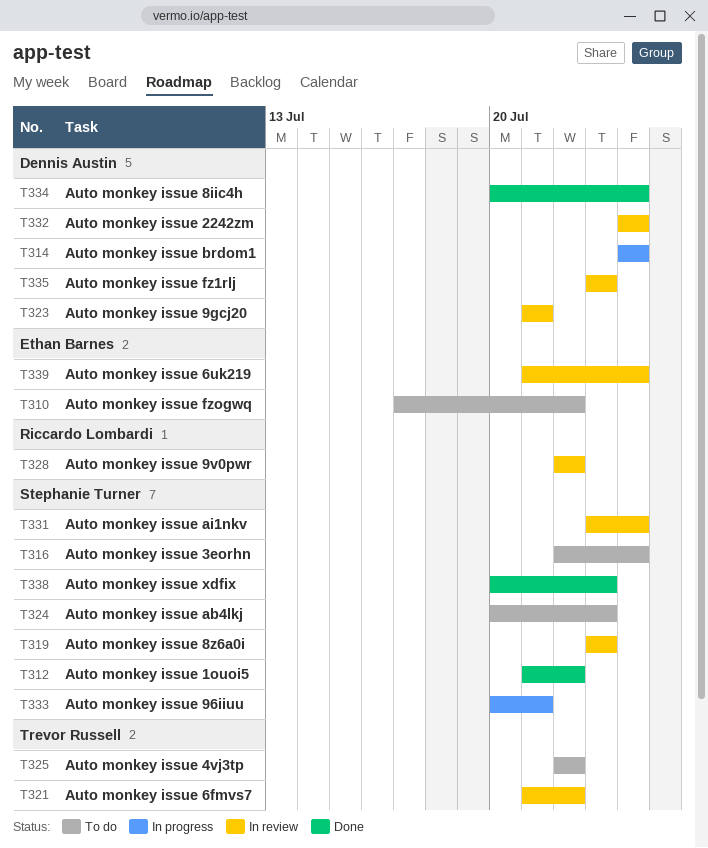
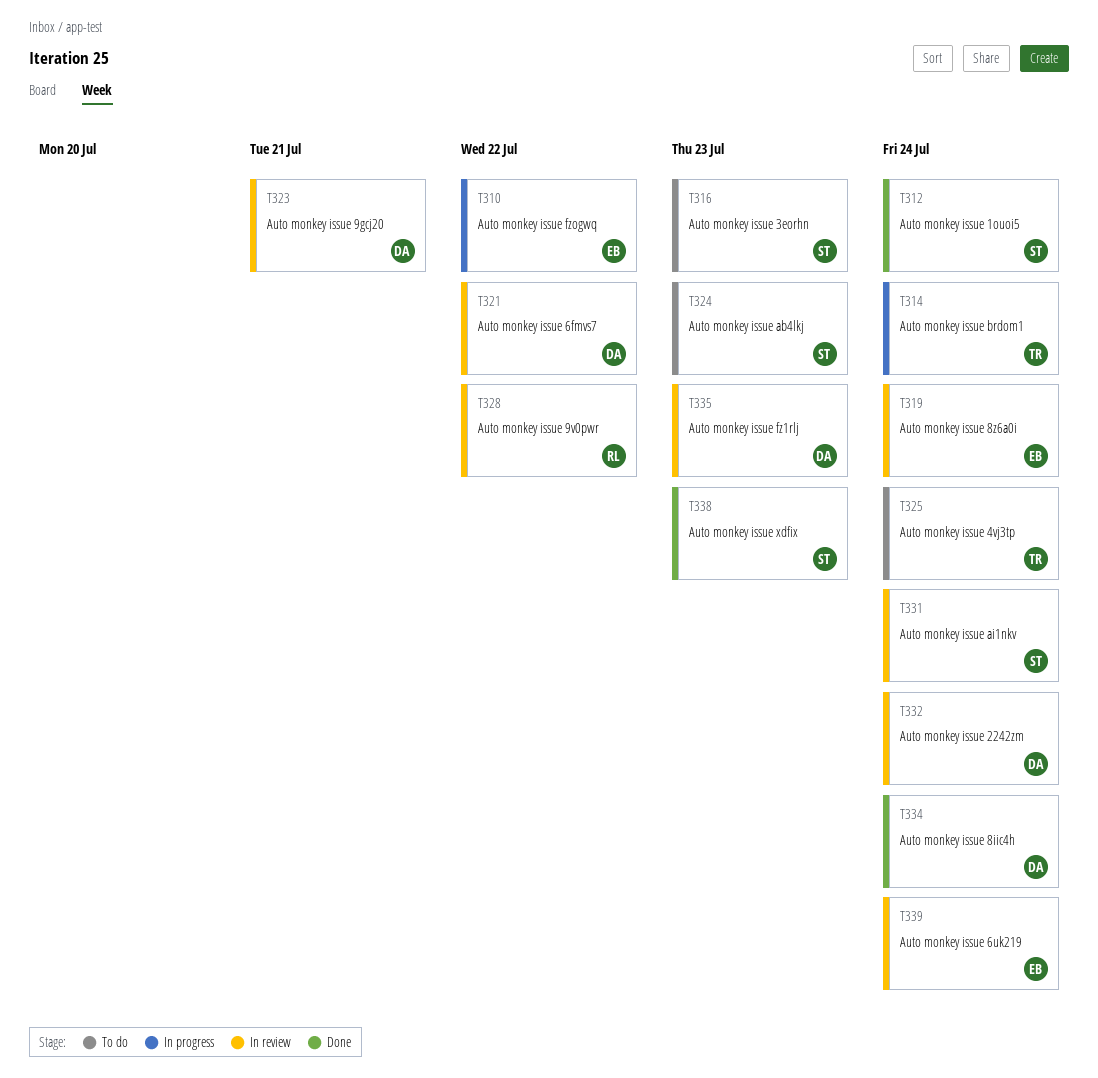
T310, status: To do -> In progress
T312, due: Jul 22 -> Jul 24
T314, owner: Dennis Austin -> Trevor Russell
T316, due: Jul 24 -> Jul 23
T319, owner: Stephanie Turner -> Ethan Barnes
T319, due: Jul 23 -> Jul 24
T321, owner: Trevor Russell -> Dennis Austin
T325, due: Jul 22 -> Jul 24
T333: present -> none

